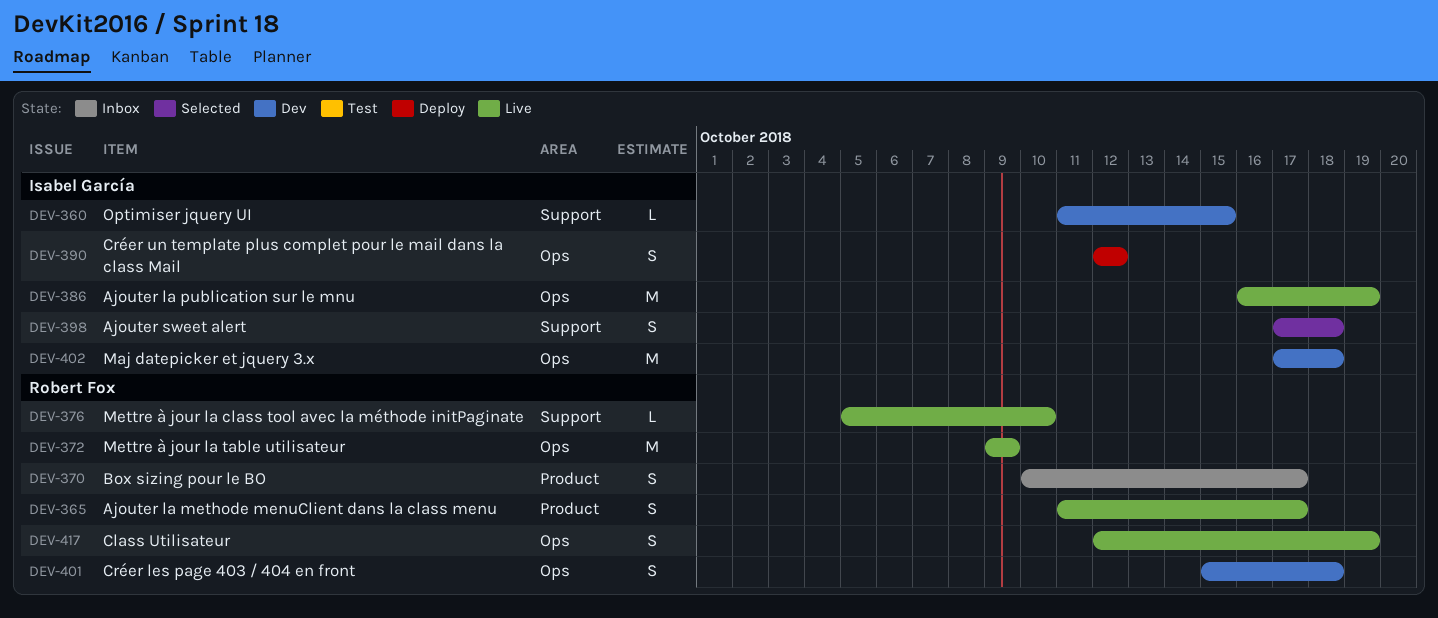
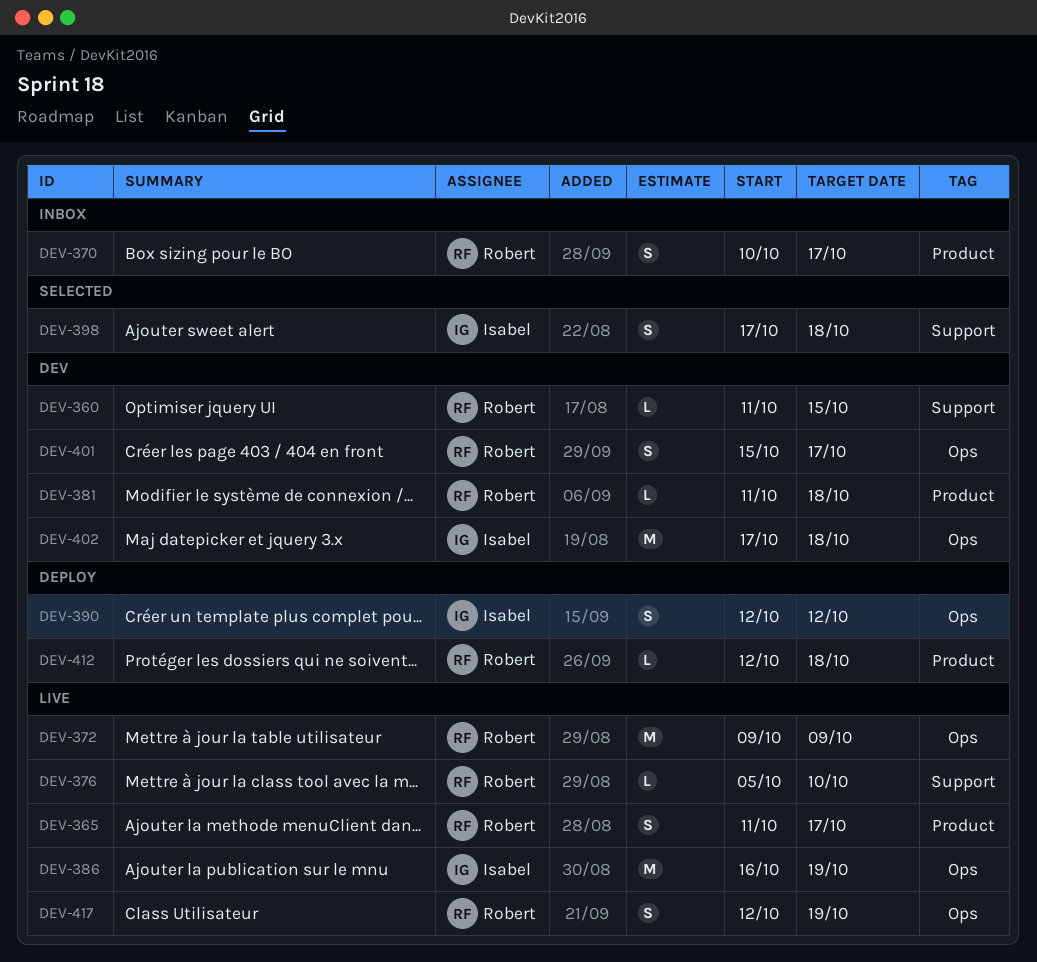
DEV-360, owner: Isabel García -> Robert Fox
DEV-381: none -> present
DEV-401, due: Oct 18 -> Oct 17
DEV-412: none -> present

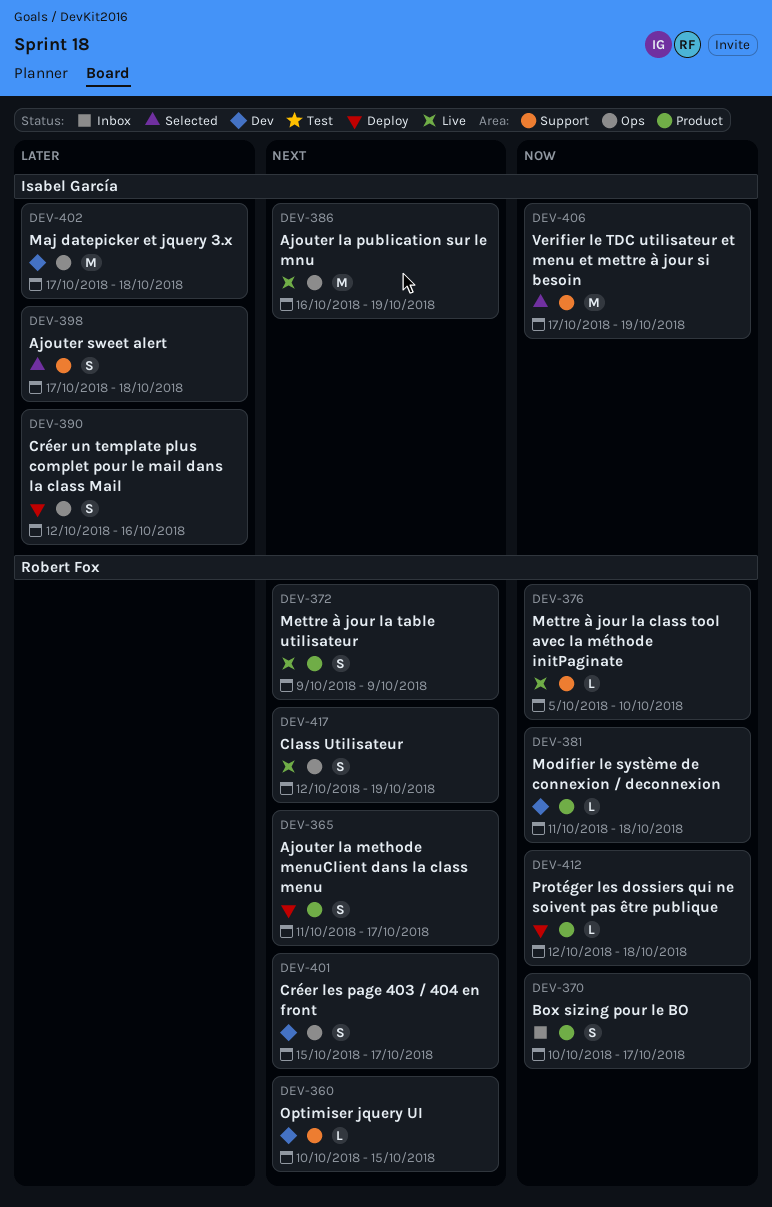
DEV-360, start: Oct 11 -> Oct 10
DEV-365, status: Live -> Deploy
DEV-372, label: Ops -> Product
DEV-372, estimate: M -> S
DEV-390, due: Oct 12 -> Oct 16
DEV-406: none -> present

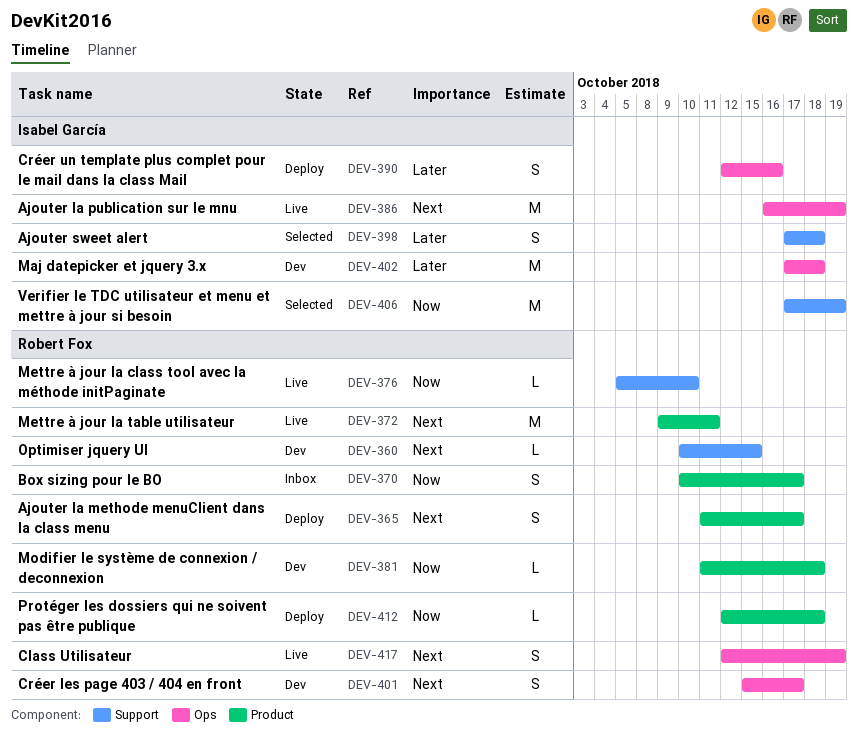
DEV-372, estimate: S -> M
DEV-372, due: Oct 9 -> Oct 11

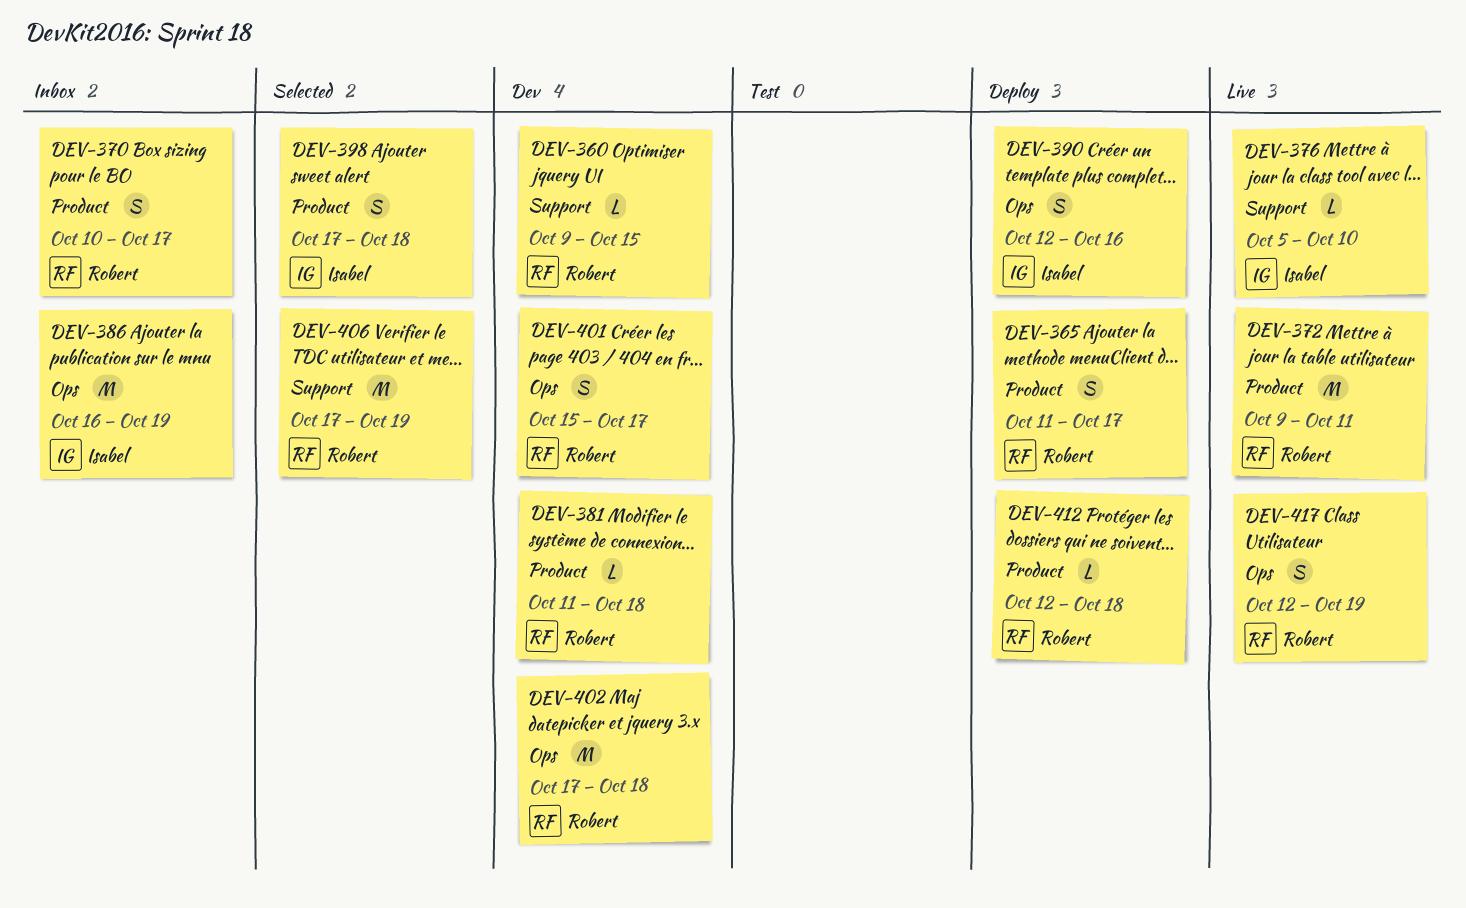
DEV-360, start: Oct 10 -> Oct 9
DEV-376, owner: Robert Fox -> Isabel García
DEV-386, status: Live -> Inbox
DEV-398, label: Support -> Product
DEV-402, owner: Isabel García -> Robert Fox
DEV-406, owner: Isabel García -> Robert Fox

